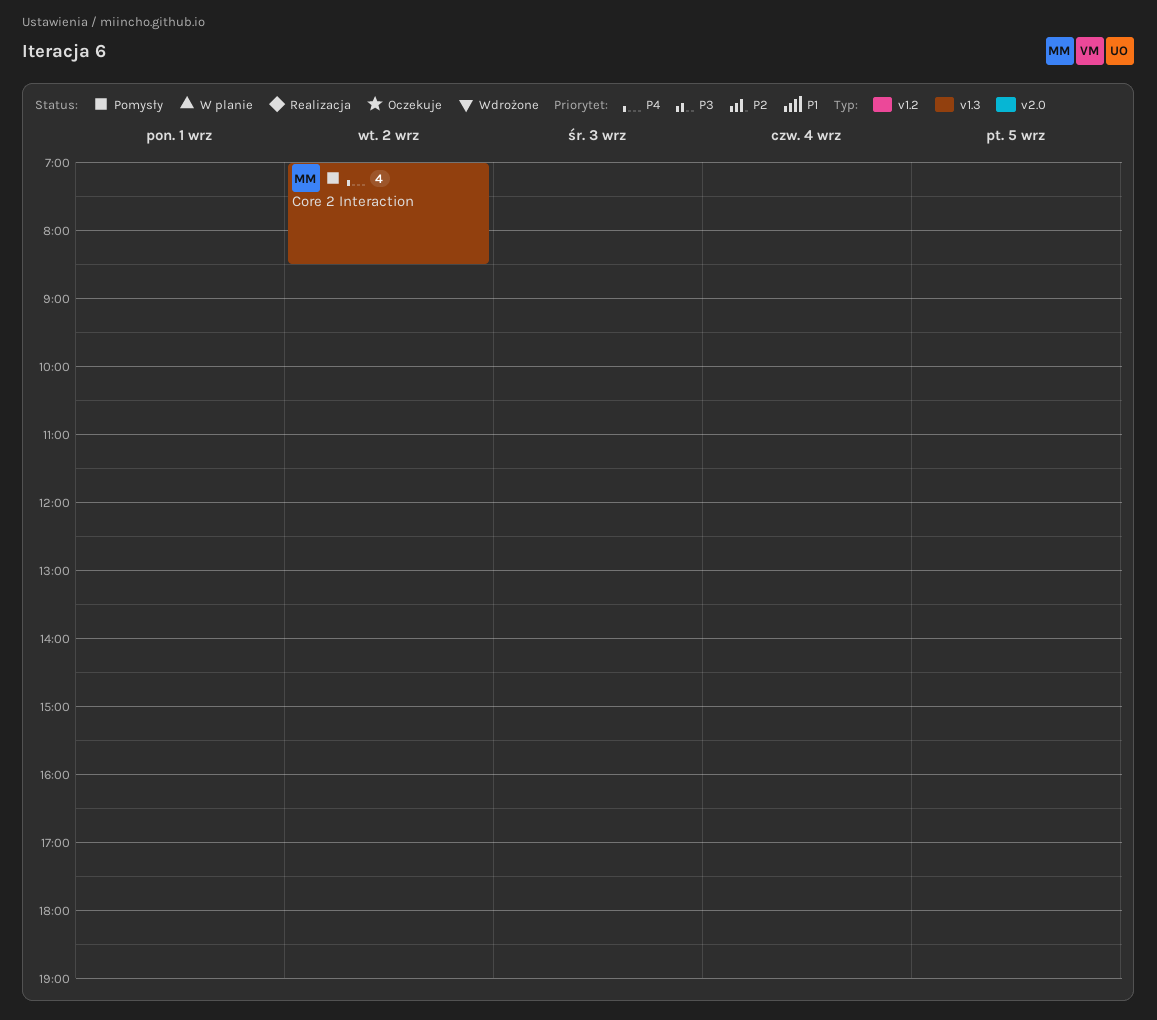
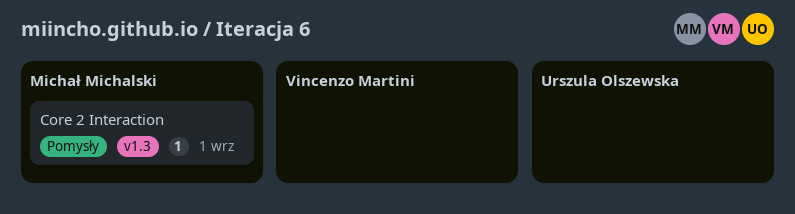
Core 2 Interaction, estimate: 4 -> 1
Core 2 Interaction, day: Sep 2 -> Sep 1

